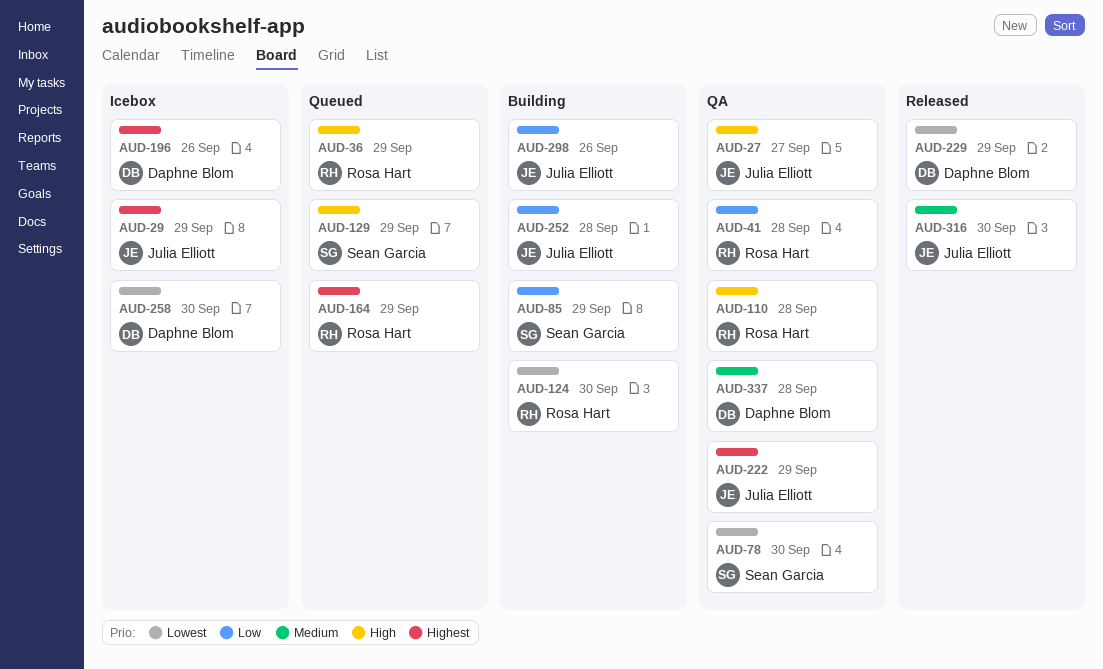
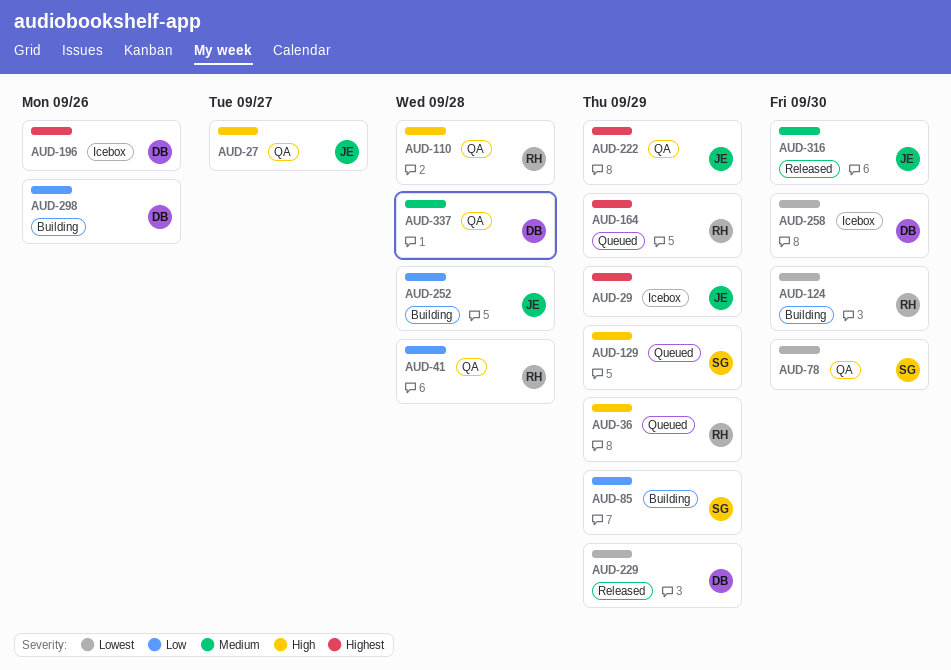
AUD-298, owner: Julia Elliott -> Daphne Blom

